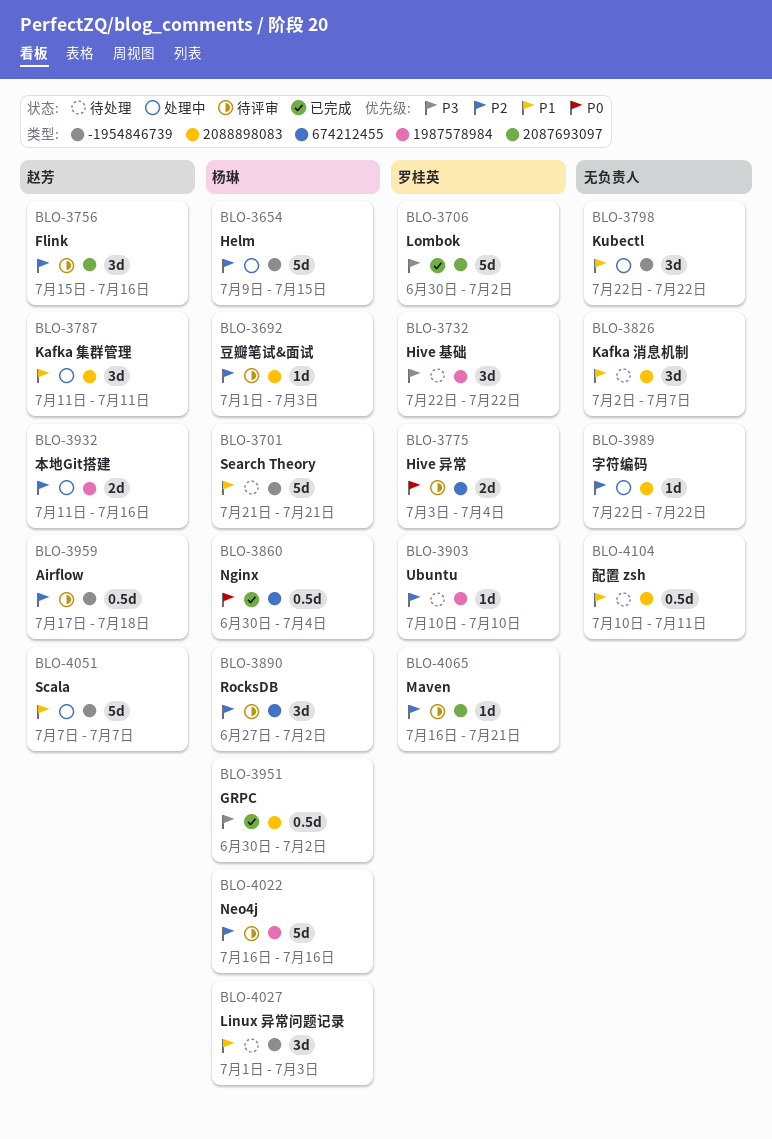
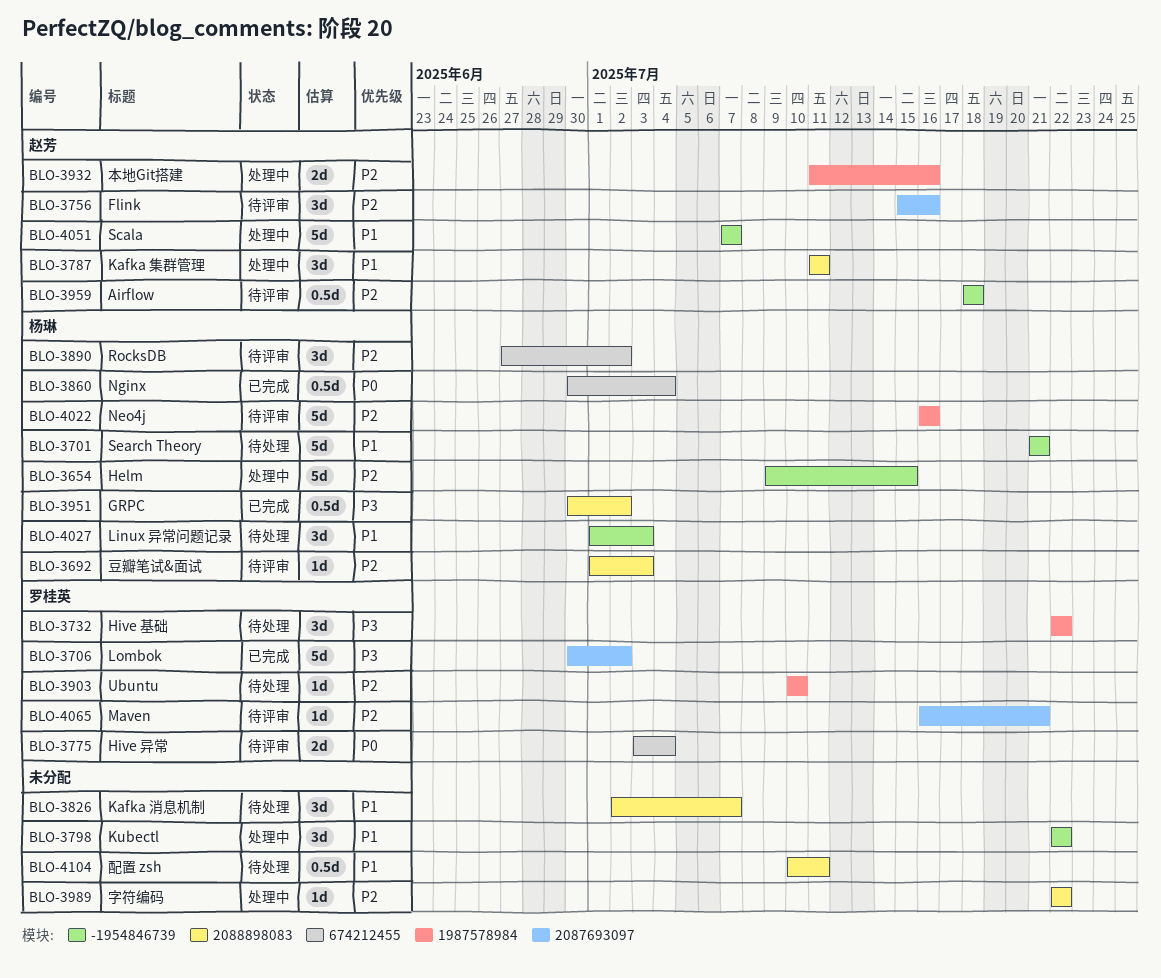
BLO-3959, start: Jul 17 -> Jul 18

